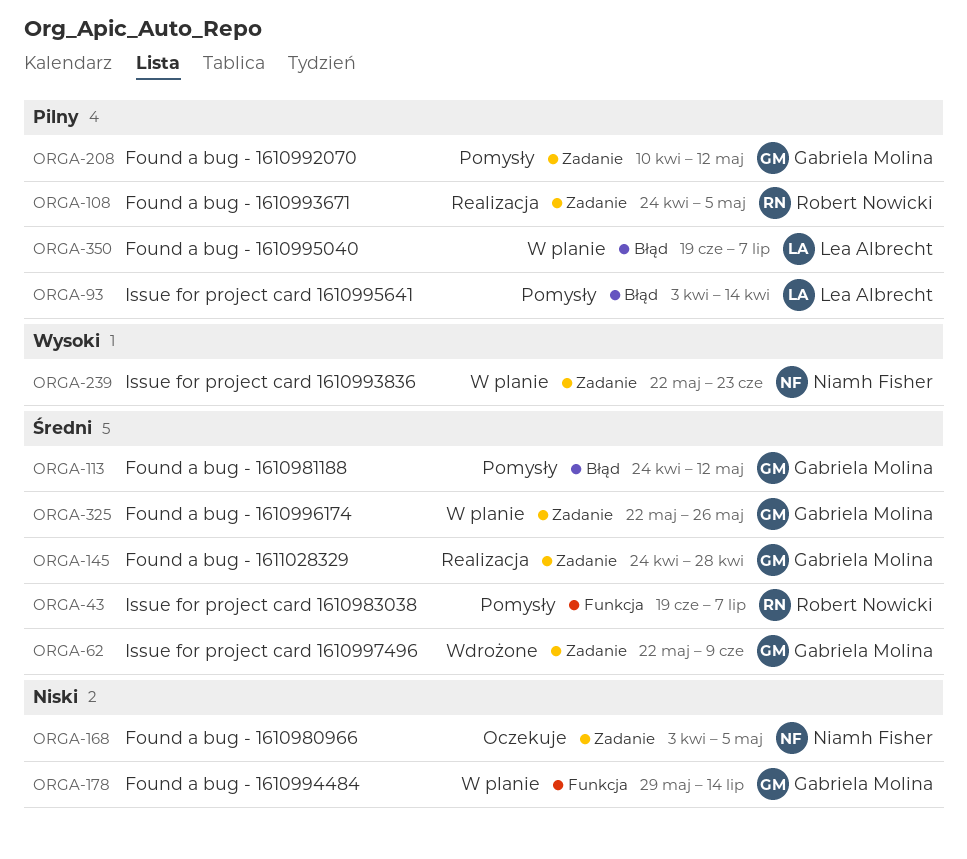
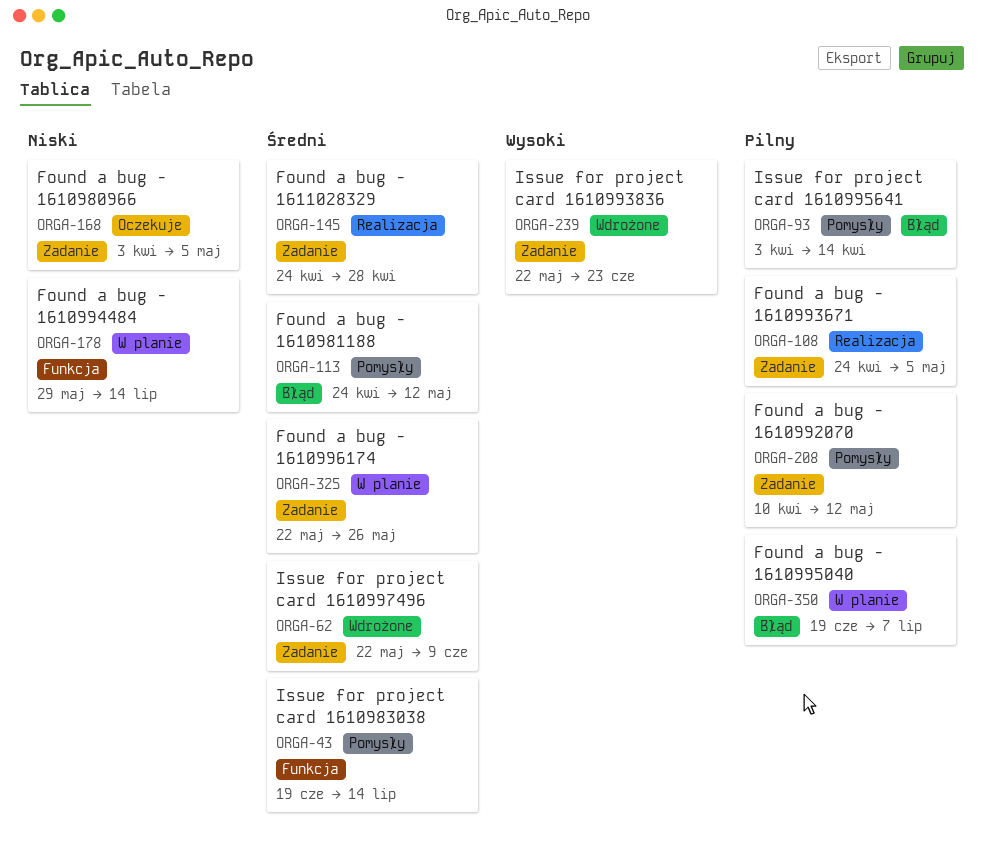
ORGA-43, due: Jul 7 -> Jul 14
ORGA-239, status: W planie -> Wdrożone

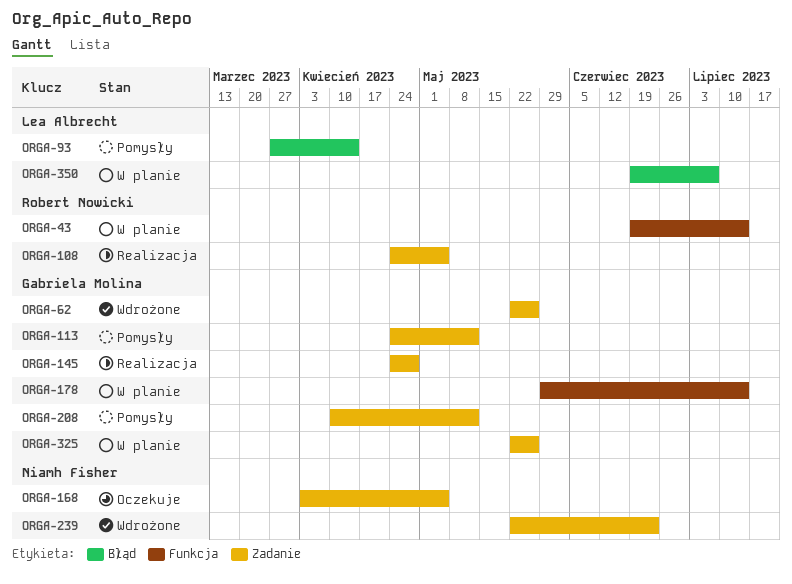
ORGA-43, status: Pomysły -> W planie
ORGA-62, due: Jun 9 -> May 26
ORGA-93, start: Apr 3 -> Mar 27
ORGA-113, label: Błąd -> Zadanie

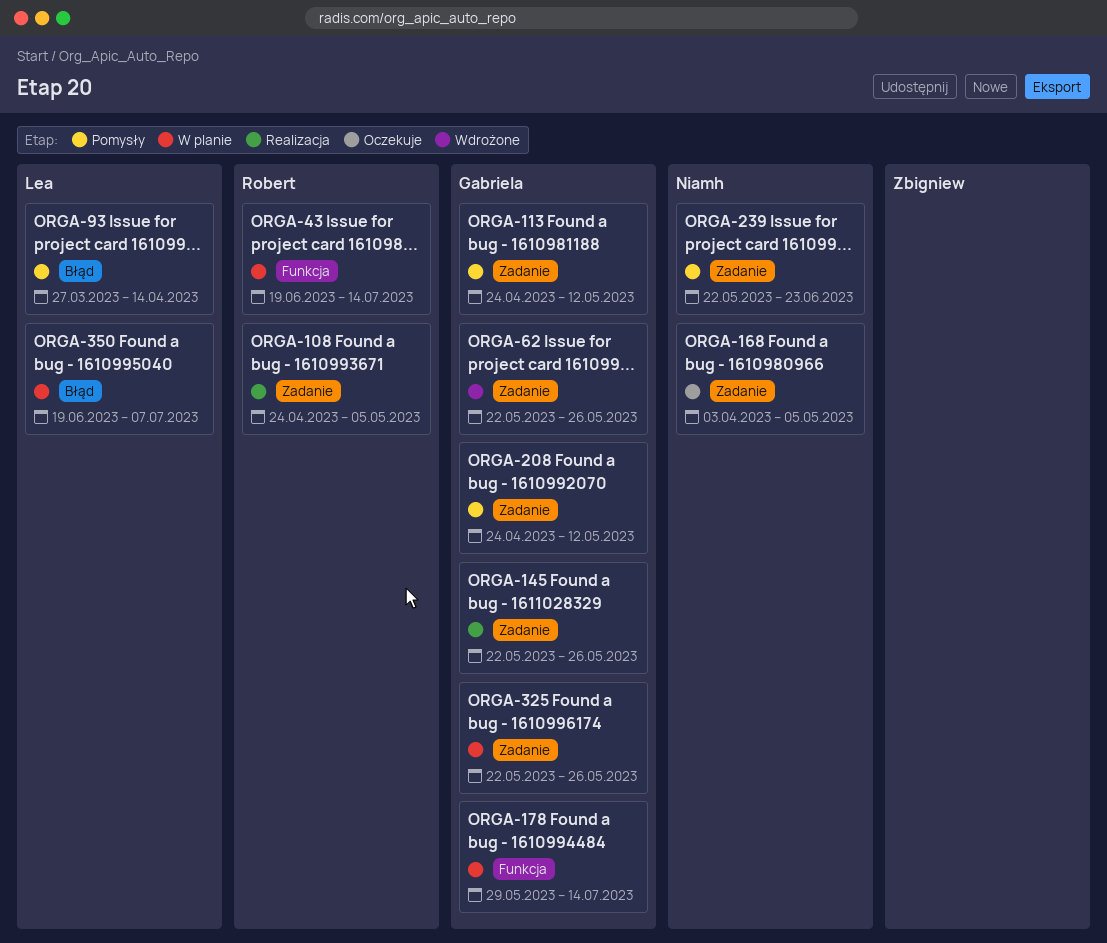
ORGA-145, start: Apr 24 -> May 22
ORGA-145, due: Apr 28 -> May 26
ORGA-208, start: Apr 10 -> Apr 24
ORGA-239, status: Wdrożone -> Pomysły

